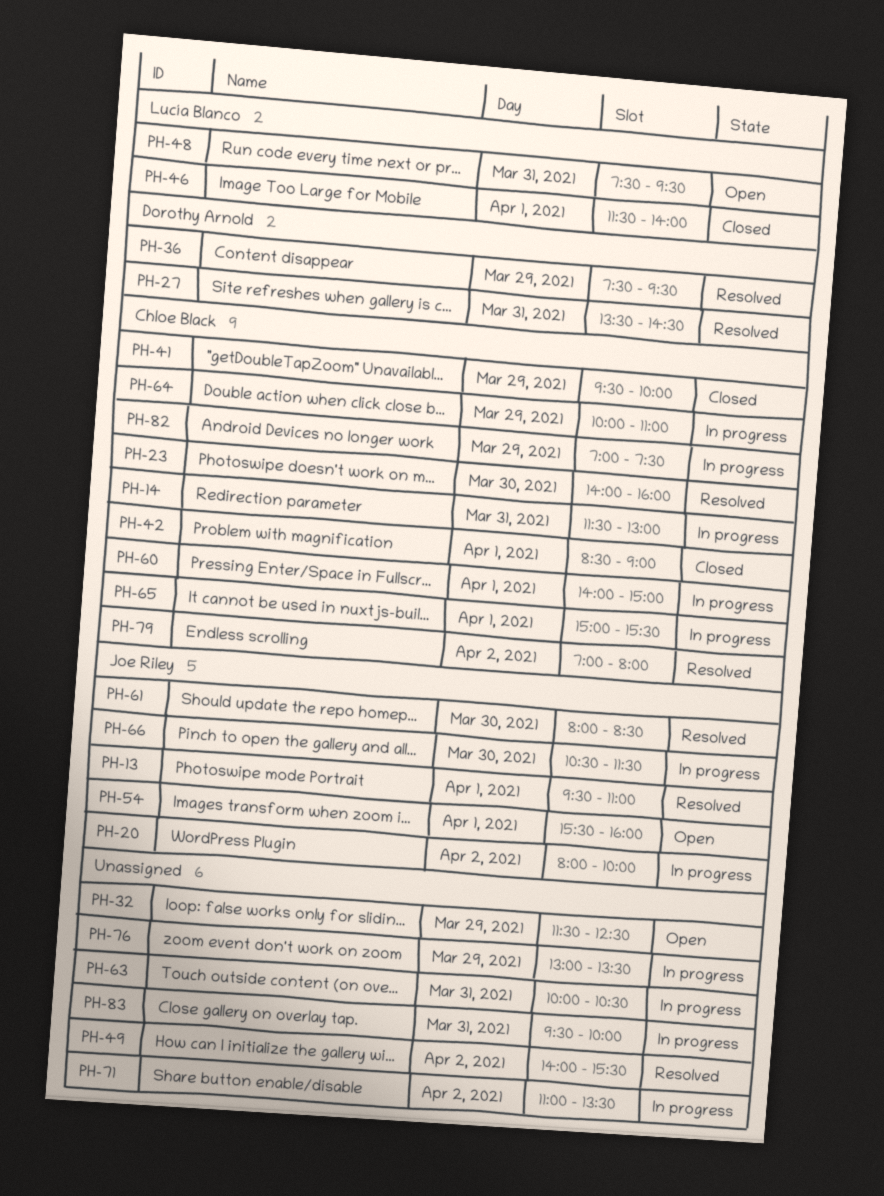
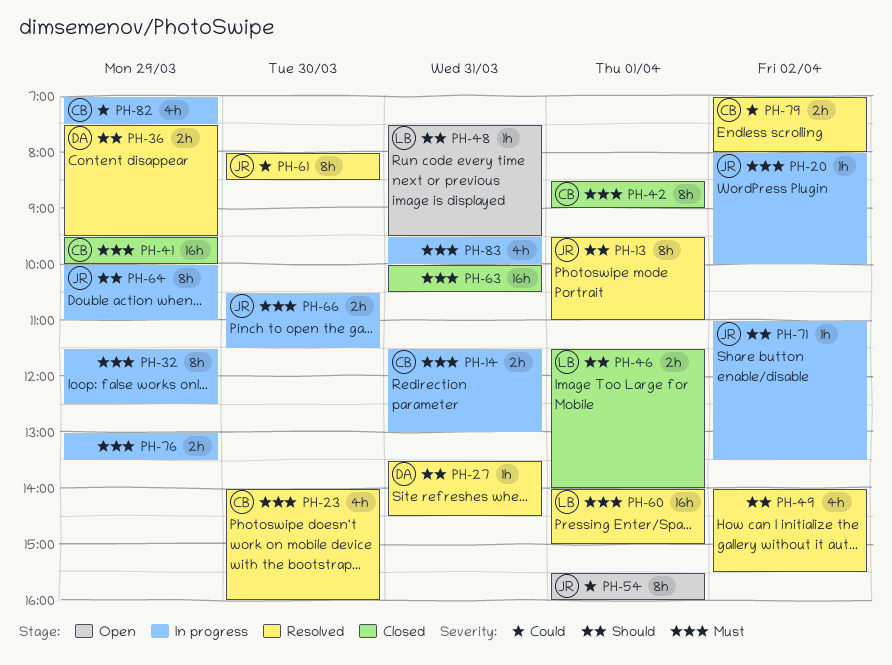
PH-32, status: Open -> In progress
PH-60, status: In progress -> Resolved
PH-60, owner: Chloe Black -> Lucía Blanco
PH-63, status: In progress -> Closed
PH-64, owner: Chloe Black -> Joe Riley
PH-65: present -> none
PH-71, owner: none -> Joe Riley

